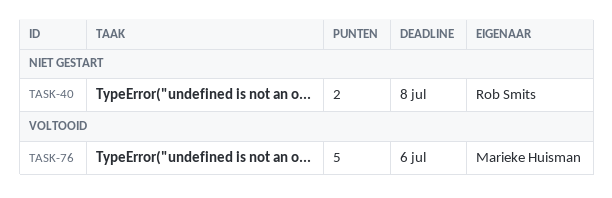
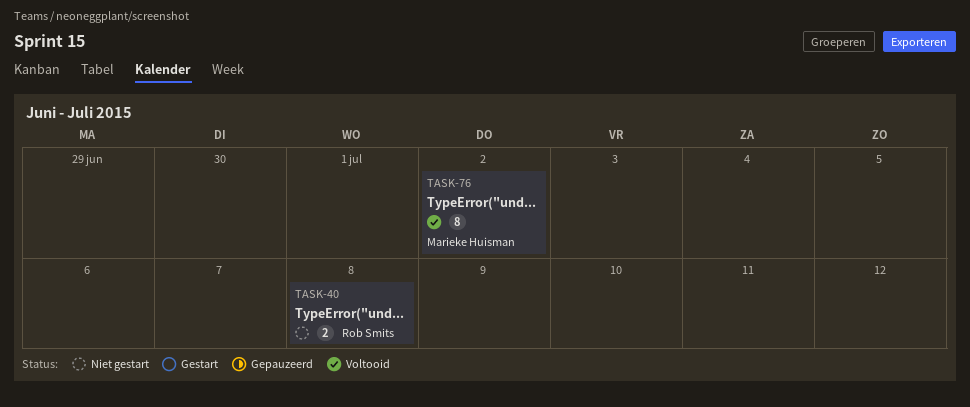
TASK-76, estimate: 5 -> 8
TASK-76, due: Jul 6 -> Jul 2

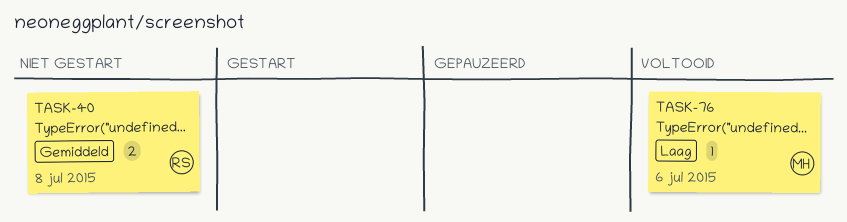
TASK-76, estimate: 8 -> 1
TASK-76, due: Jul 2 -> Jul 6

